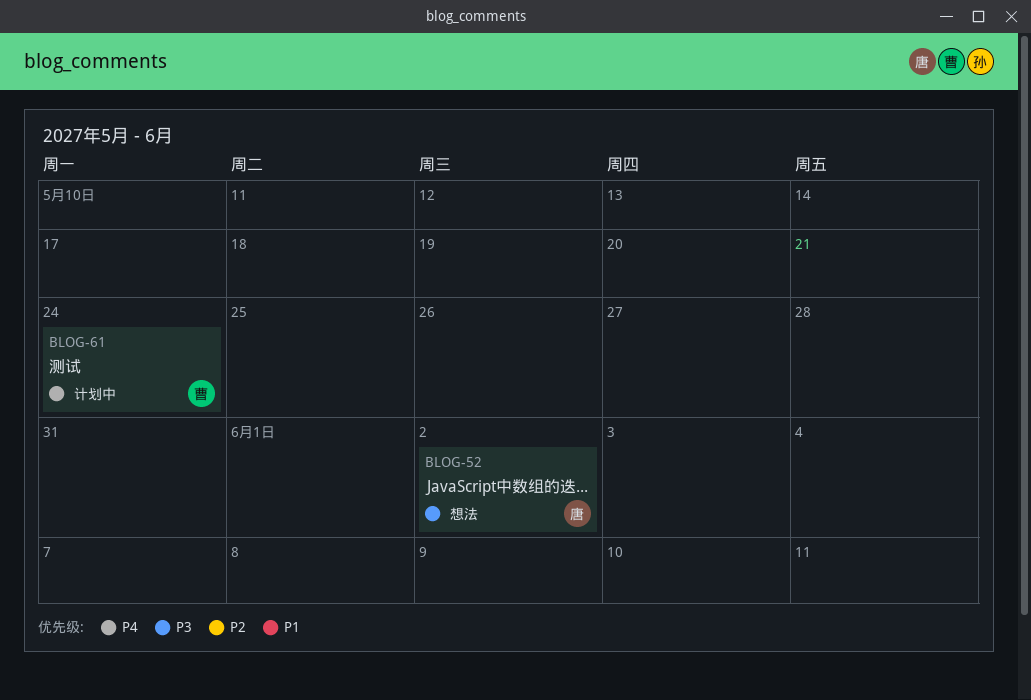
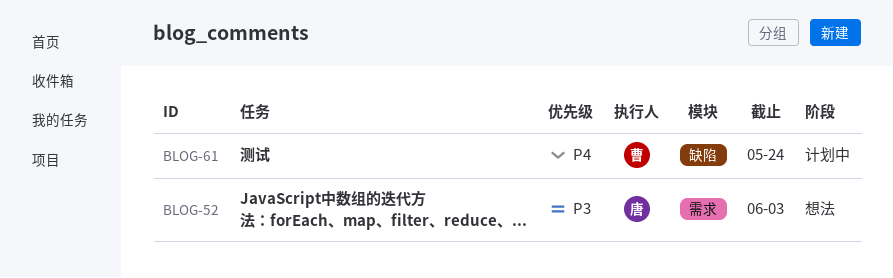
BLOG-52, due: Jun 2 -> Jun 3

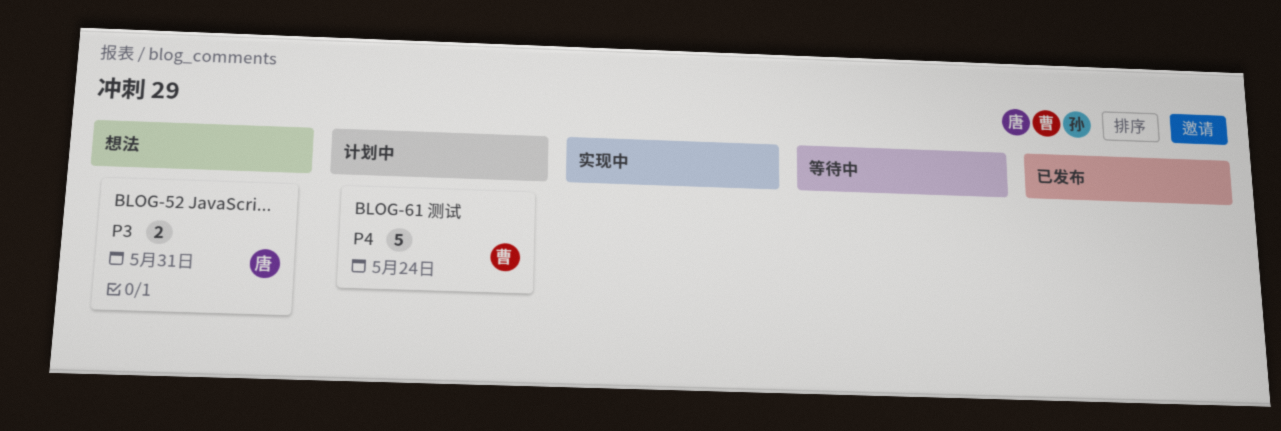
BLOG-52, due: Jun 3 -> May 31

